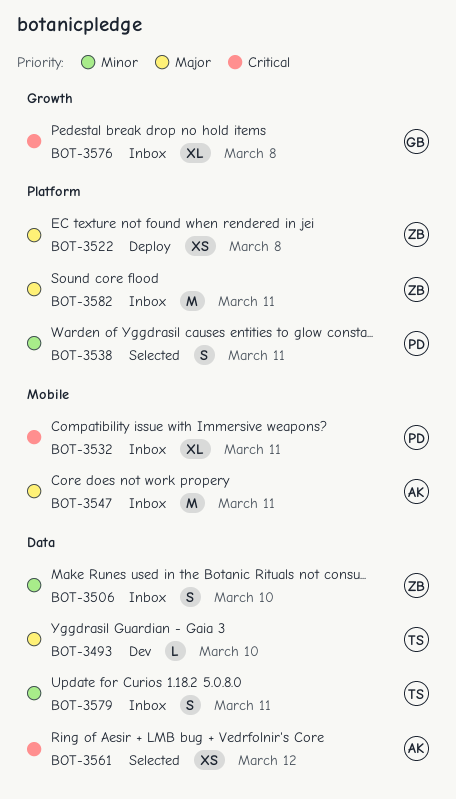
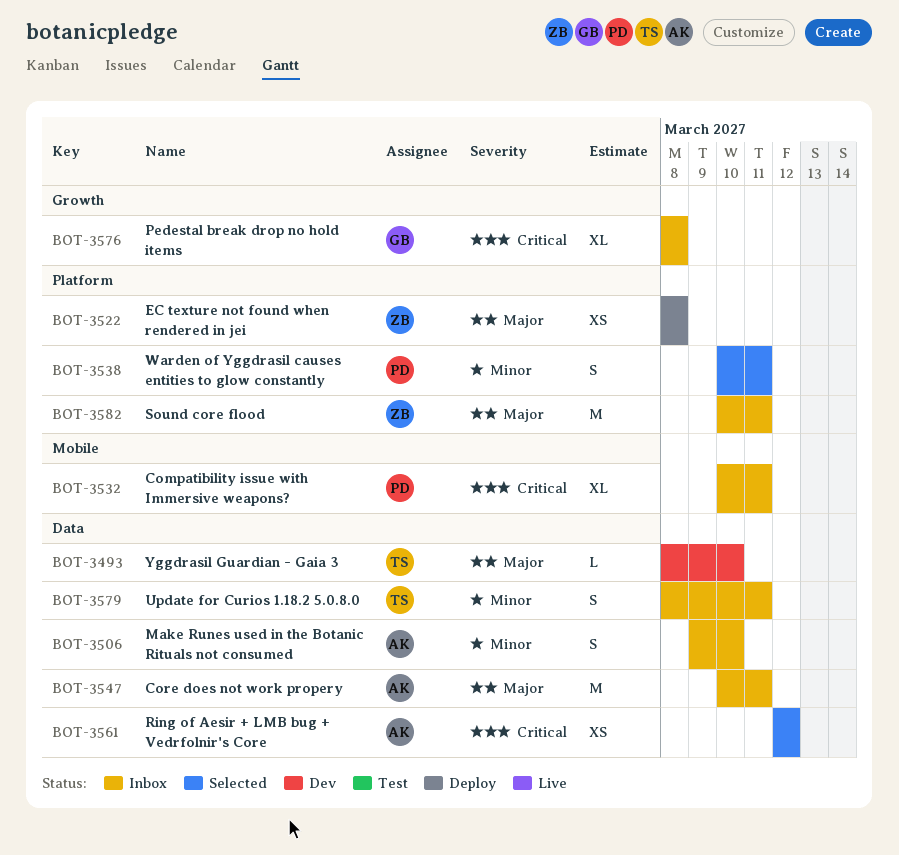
BOT-3506, owner: ZB -> AK
BOT-3547, label: Mobile -> Data

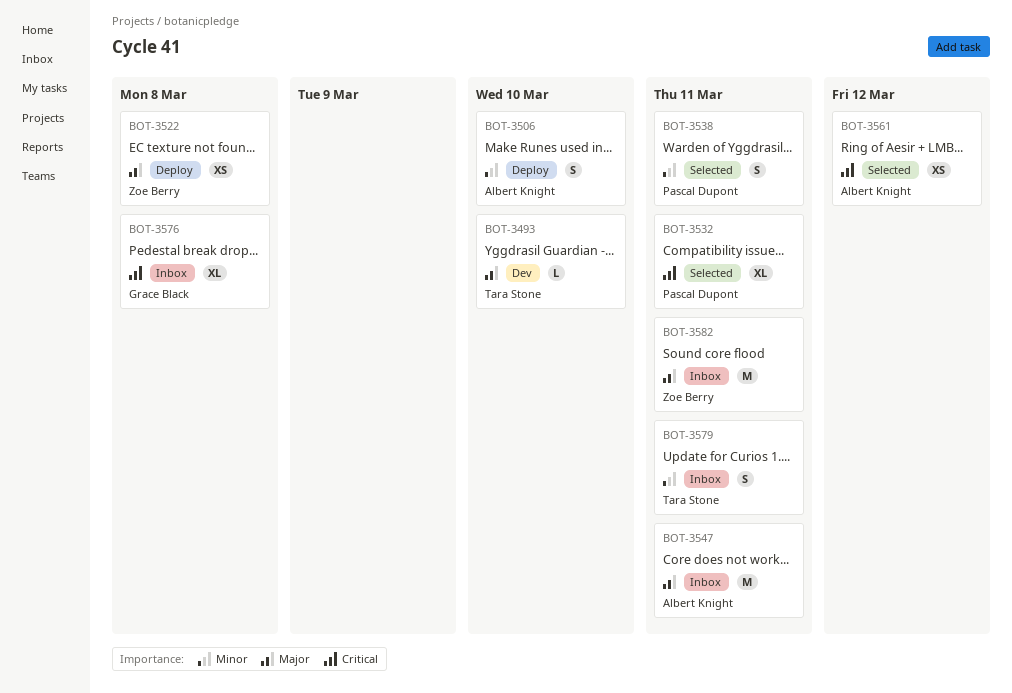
BOT-3506, status: Inbox -> Deploy
BOT-3532, status: Inbox -> Selected

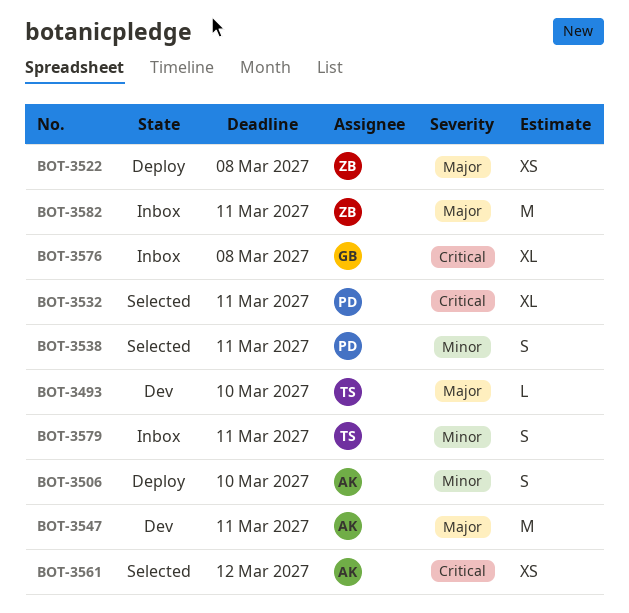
BOT-3547, status: Inbox -> Dev

